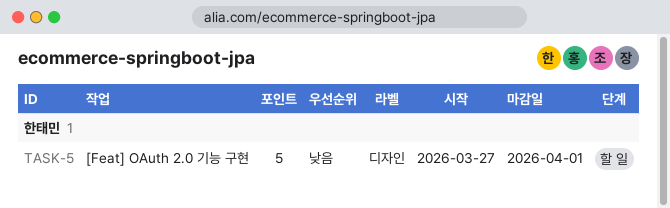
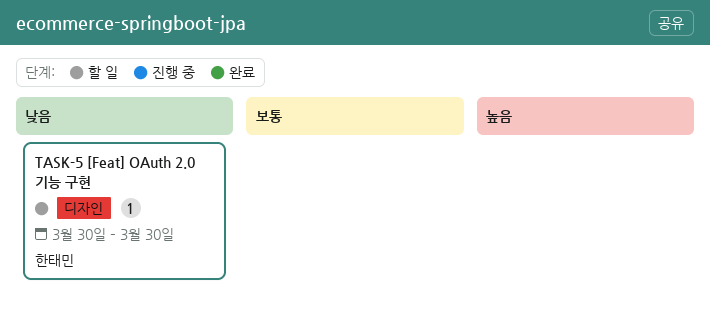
TASK-5, estimate: 5 -> 1
TASK-5, start: Mar 27 -> Mar 30
TASK-5, due: Apr 1 -> Mar 30

